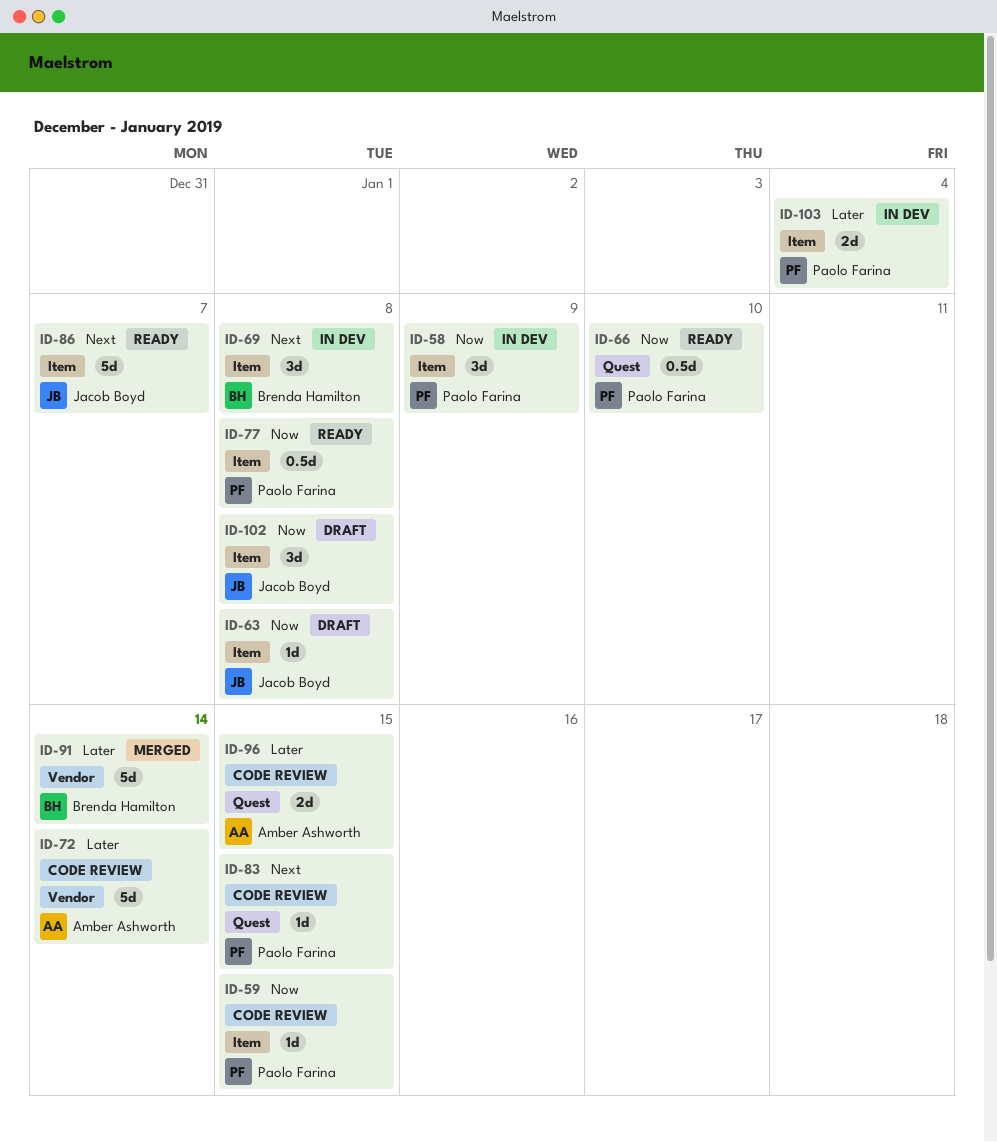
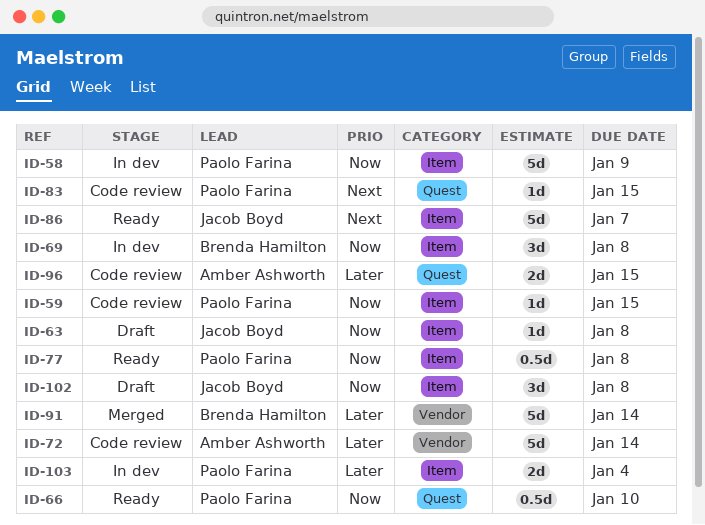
ID-58, estimate: 3d -> 5d
ID-69, priority: Next -> Now

